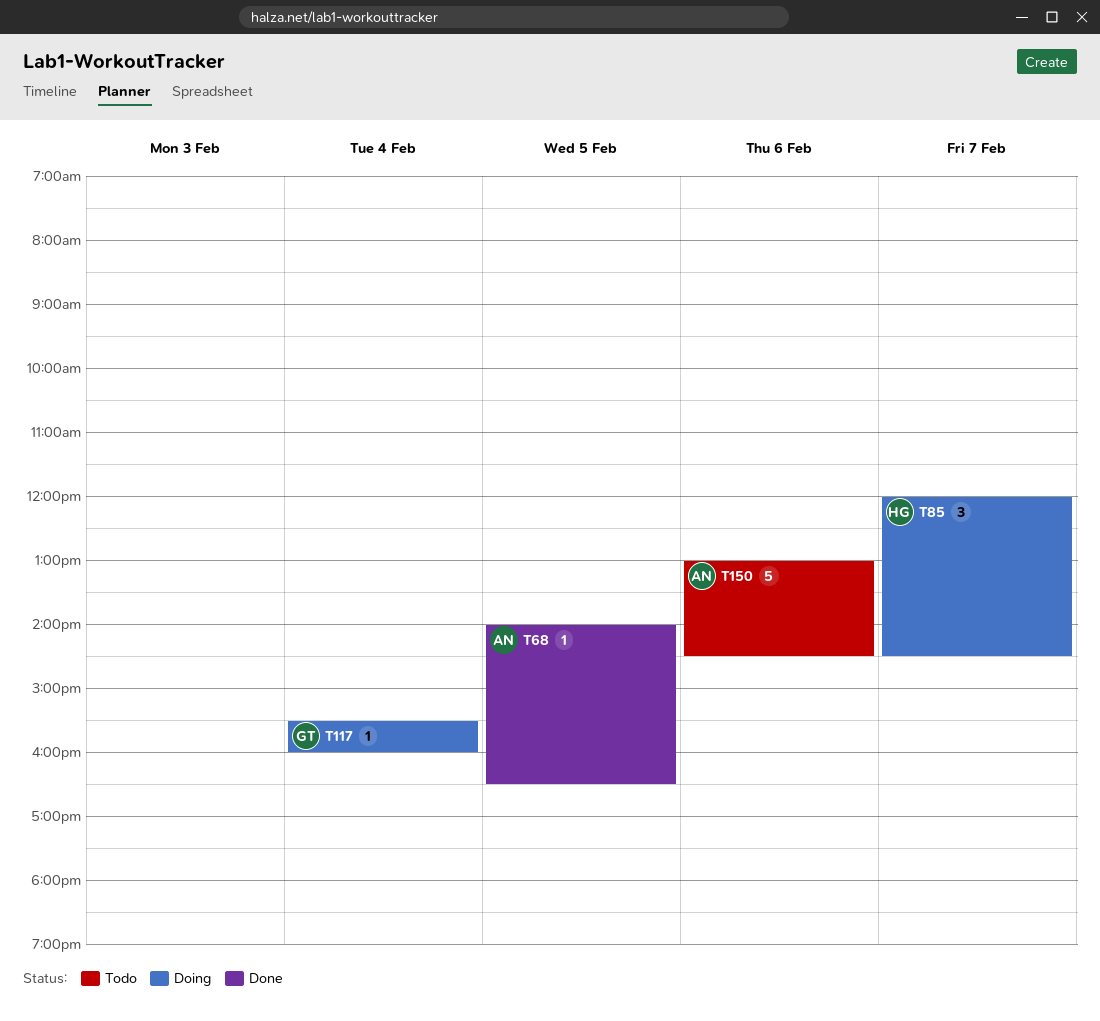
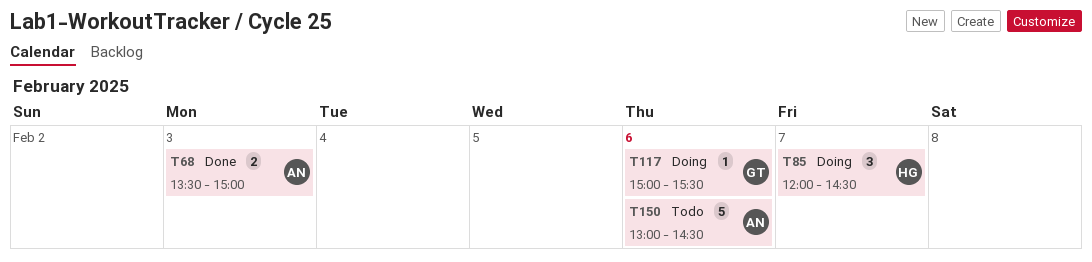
T68, estimate: 1 -> 2
T68, day: Feb 5 -> Feb 3
T68, begins: 14:00 -> 13:30
T68, ends: 16:30 -> 15:00
T117, day: Feb 4 -> Feb 6
T117, begins: 15:30 -> 15:00
T117, ends: 16:00 -> 15:30

